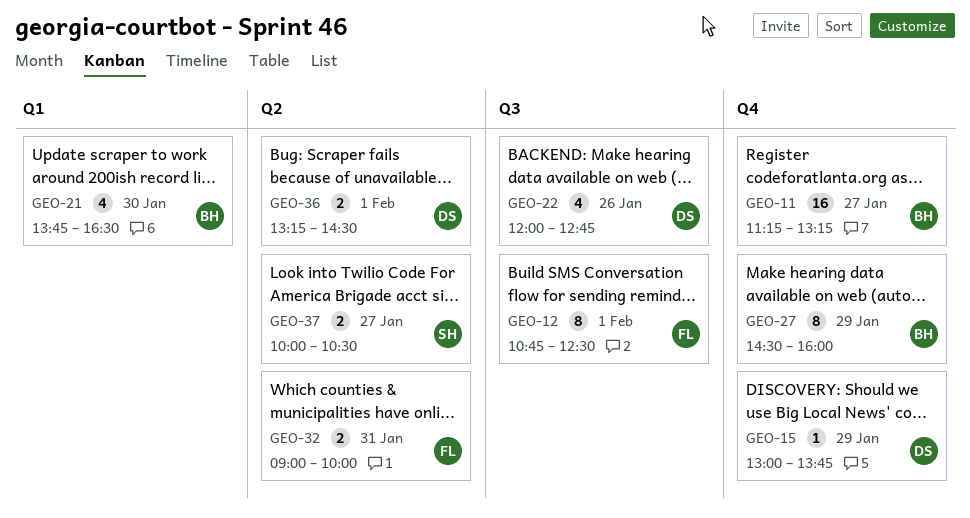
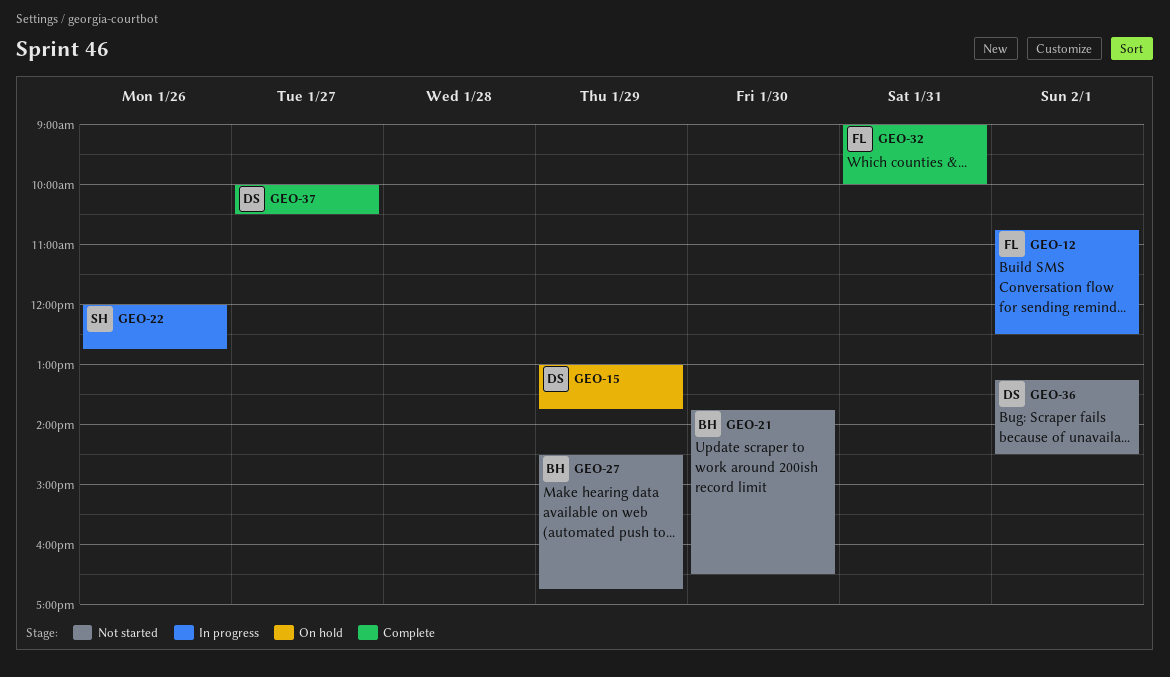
GEO-11: present -> none
GEO-22, owner: DS -> SH
GEO-27, ends: 16:00 -> 16:45
GEO-37, owner: SH -> DS

